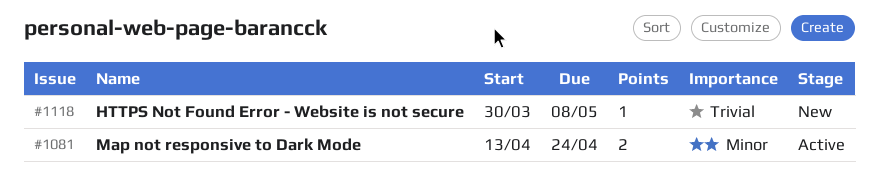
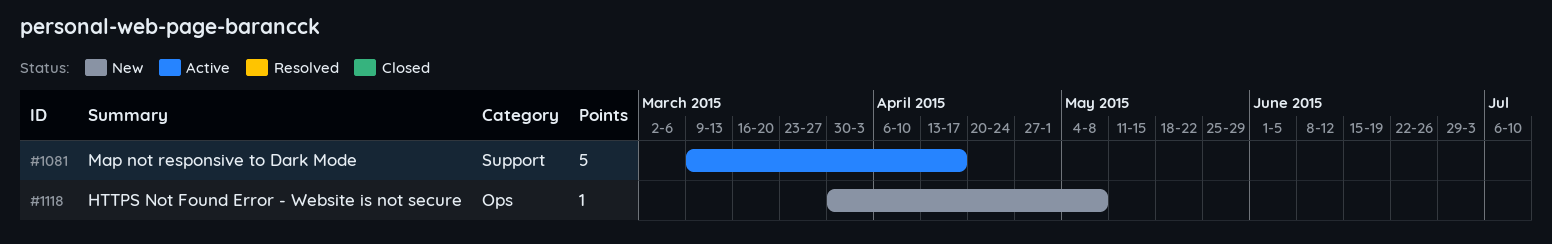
#1081, estimate: 2 -> 5
#1081, start: Apr 13 -> Mar 9
#1081, due: Apr 24 -> Apr 17

